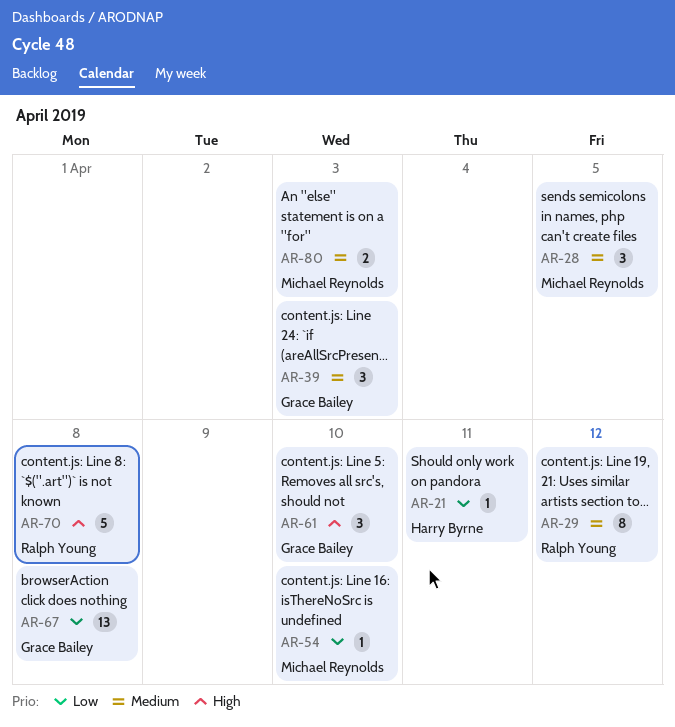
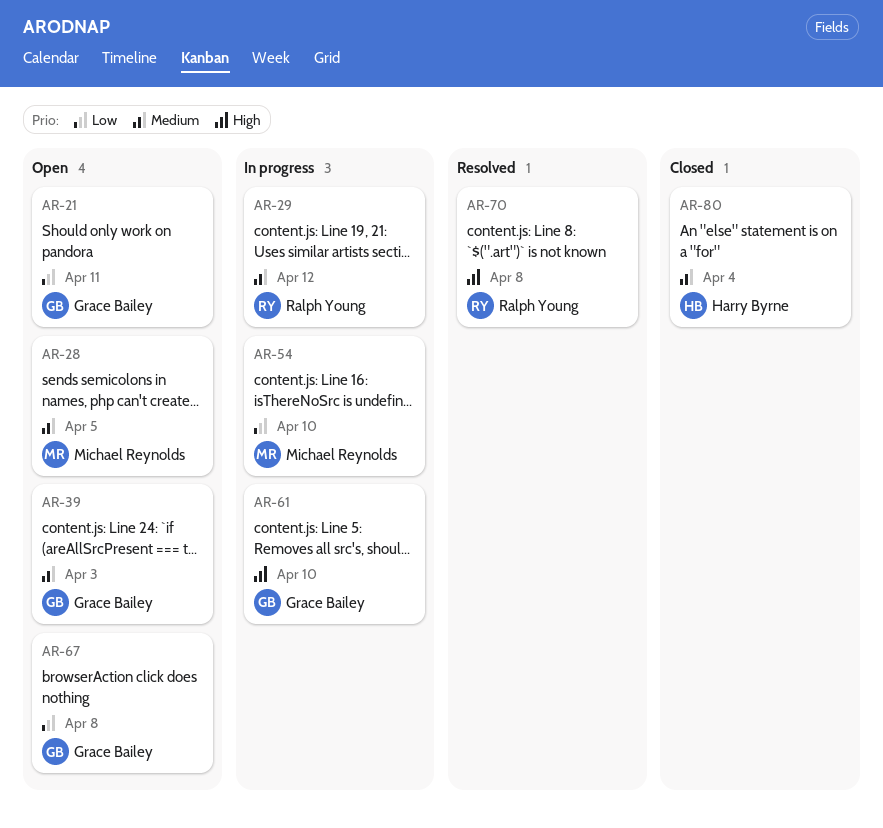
AR-21, owner: Harry Byrne -> Grace Bailey
AR-80, owner: Michael Reynolds -> Harry Byrne
AR-80, due: Apr 3 -> Apr 4

